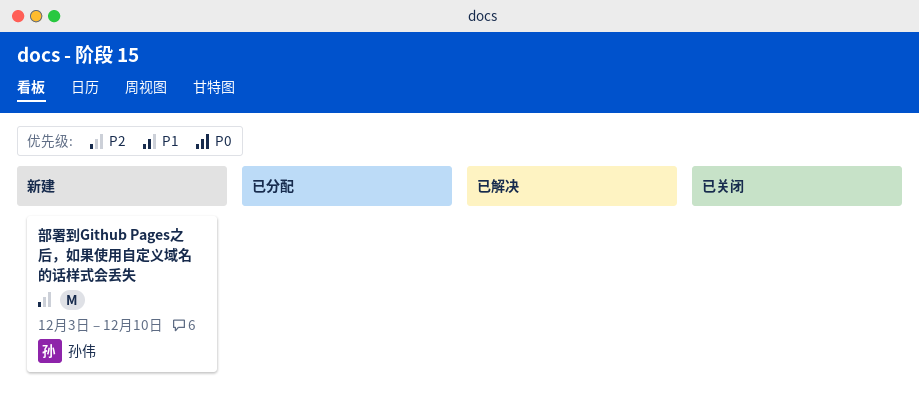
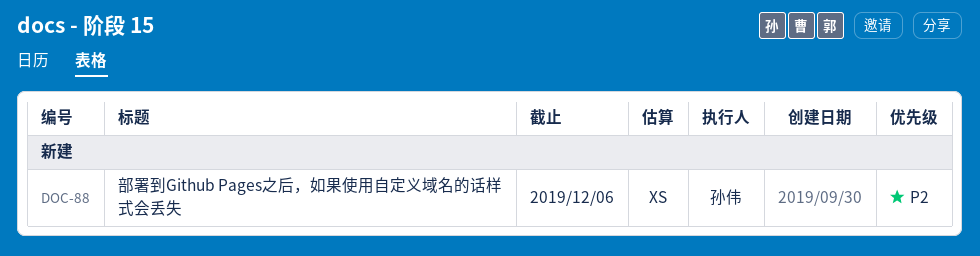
部署到Github Pages之后，如果使用自定义域名的话样式会丢失, estimate: M -> XS
部署到Github Pages之后，如果使用自定义域名的话样式会丢失, due: Dec 10 -> Dec 6

